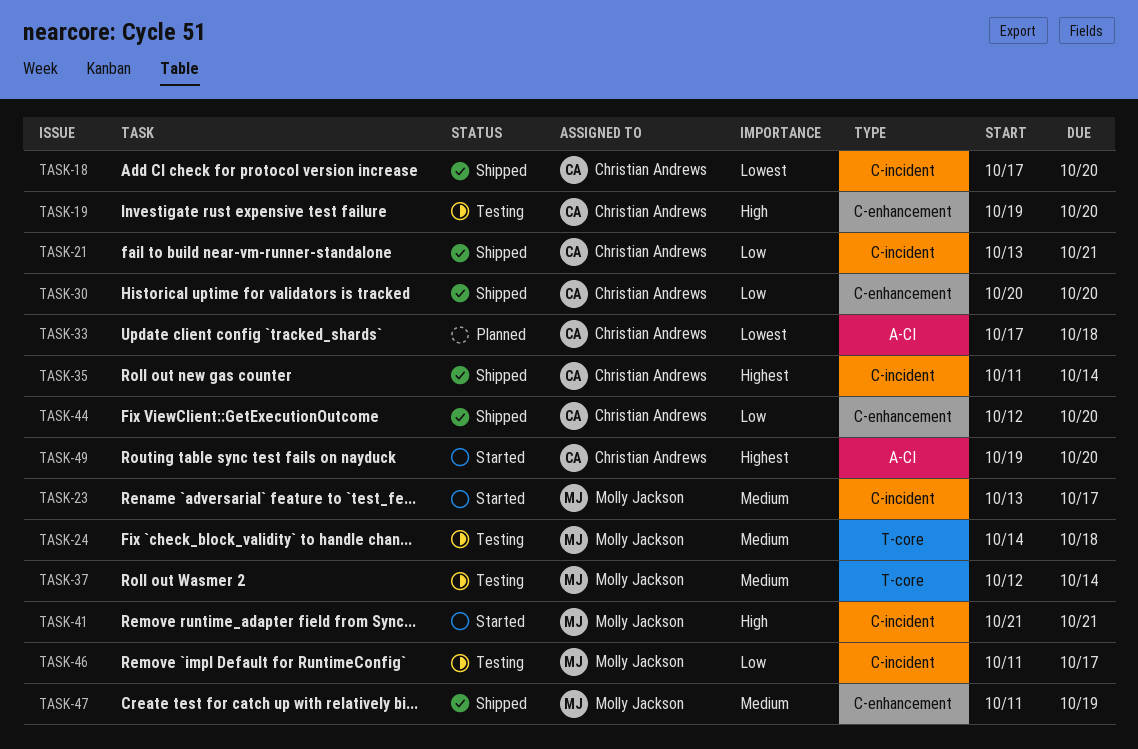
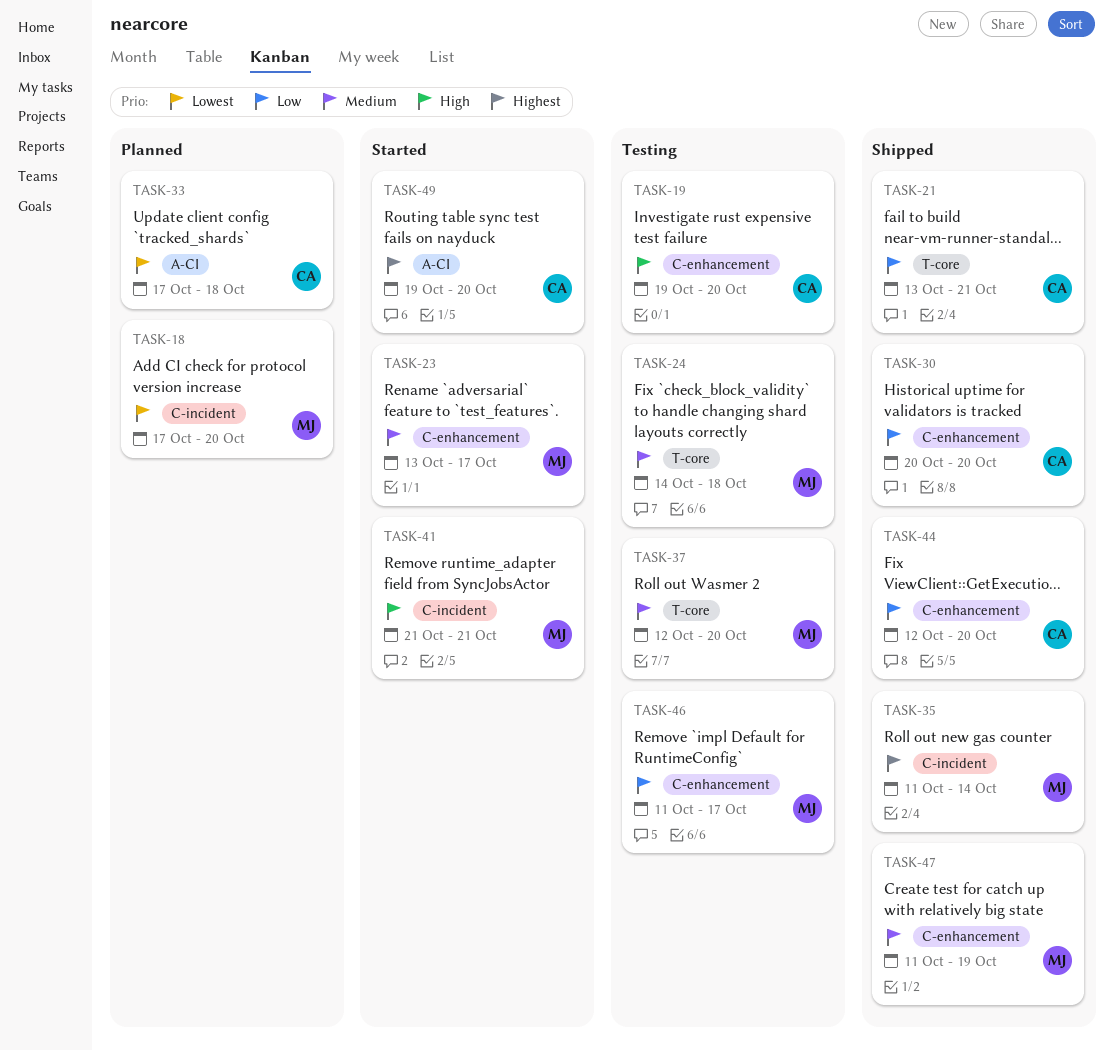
TASK-18, status: Shipped -> Planned
TASK-18, owner: Christian Andrews -> Molly Jackson
TASK-21, label: C-incident -> T-core
TASK-23, label: C-incident -> C-enhancement
TASK-35, owner: Christian Andrews -> Molly Jackson
TASK-37, due: Oct 14 -> Oct 20
TASK-46, label: C-incident -> C-enhancement

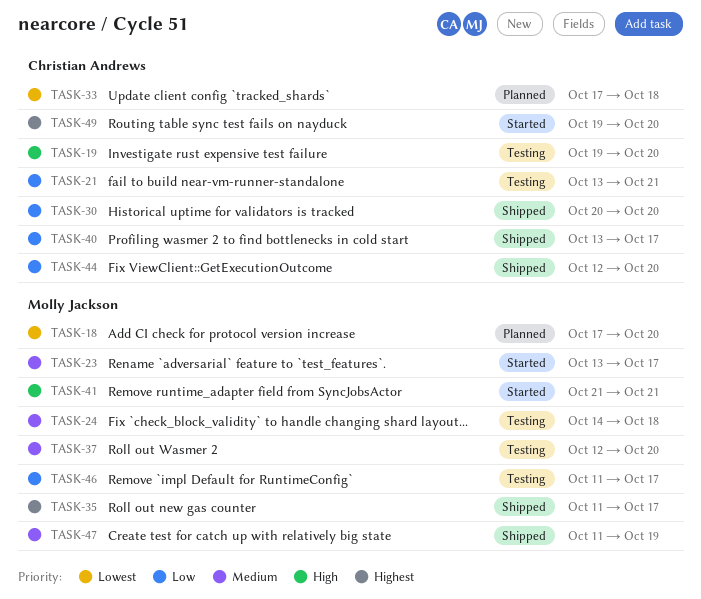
TASK-21, status: Shipped -> Testing
TASK-35, due: Oct 14 -> Oct 17
TASK-40: none -> present

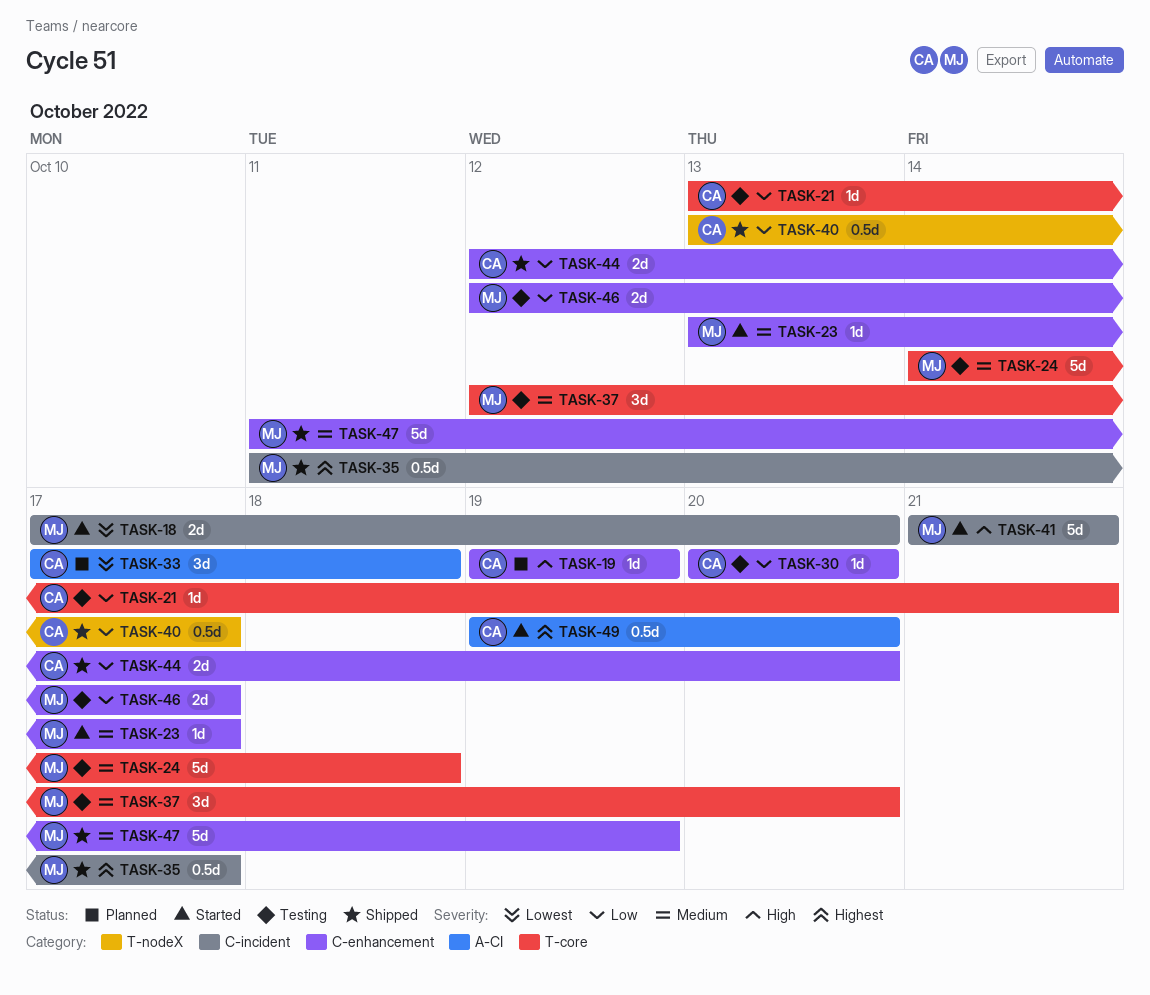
TASK-18, status: Planned -> Started
TASK-19, status: Testing -> Planned
TASK-19, due: Oct 20 -> Oct 19
TASK-30, status: Shipped -> Testing
TASK-46, start: Oct 11 -> Oct 12

